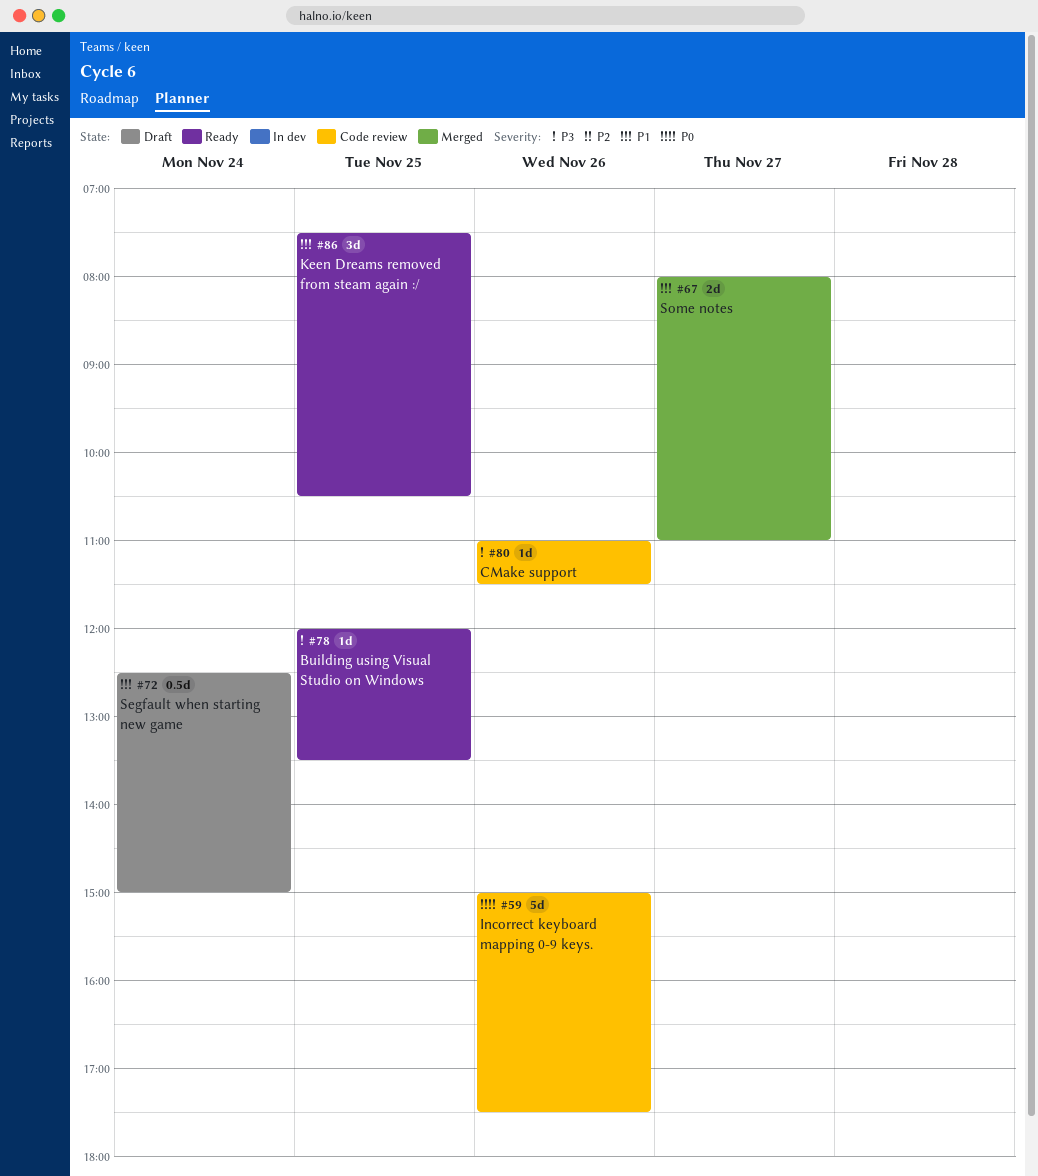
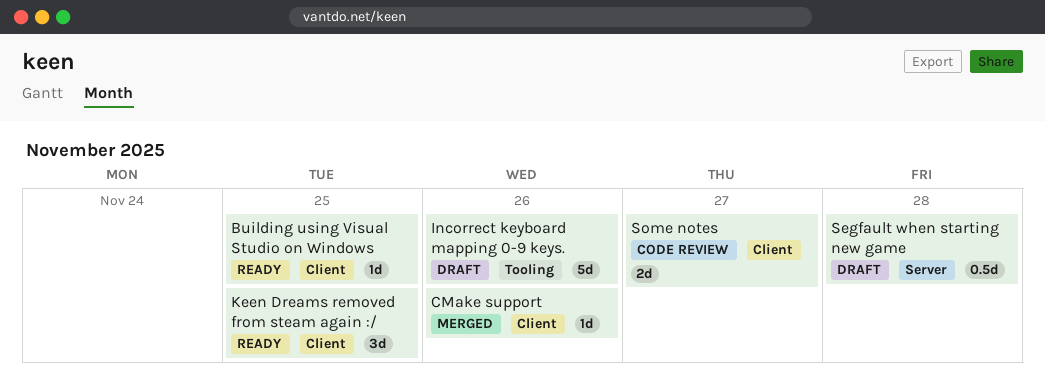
CMake support, status: Code review -> Merged
Incorrect keyboard mapping 0-9 keys., status: Code review -> Draft
Segfault when starting new game, day: Nov 24 -> Nov 28
Some notes, status: Merged -> Code review

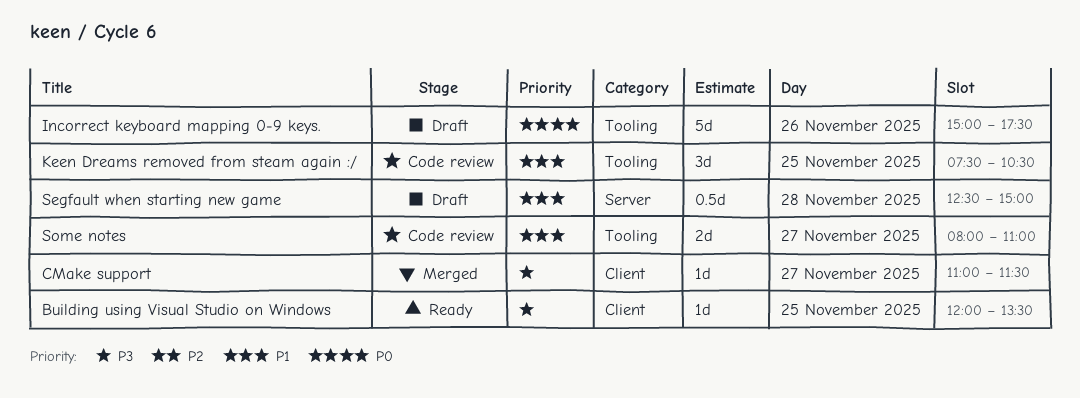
CMake support, day: Nov 26 -> Nov 27
Keen Dreams removed from steam again :/, status: Ready -> Code review
Keen Dreams removed from steam again :/, label: Client -> Tooling
Some notes, label: Client -> Tooling

